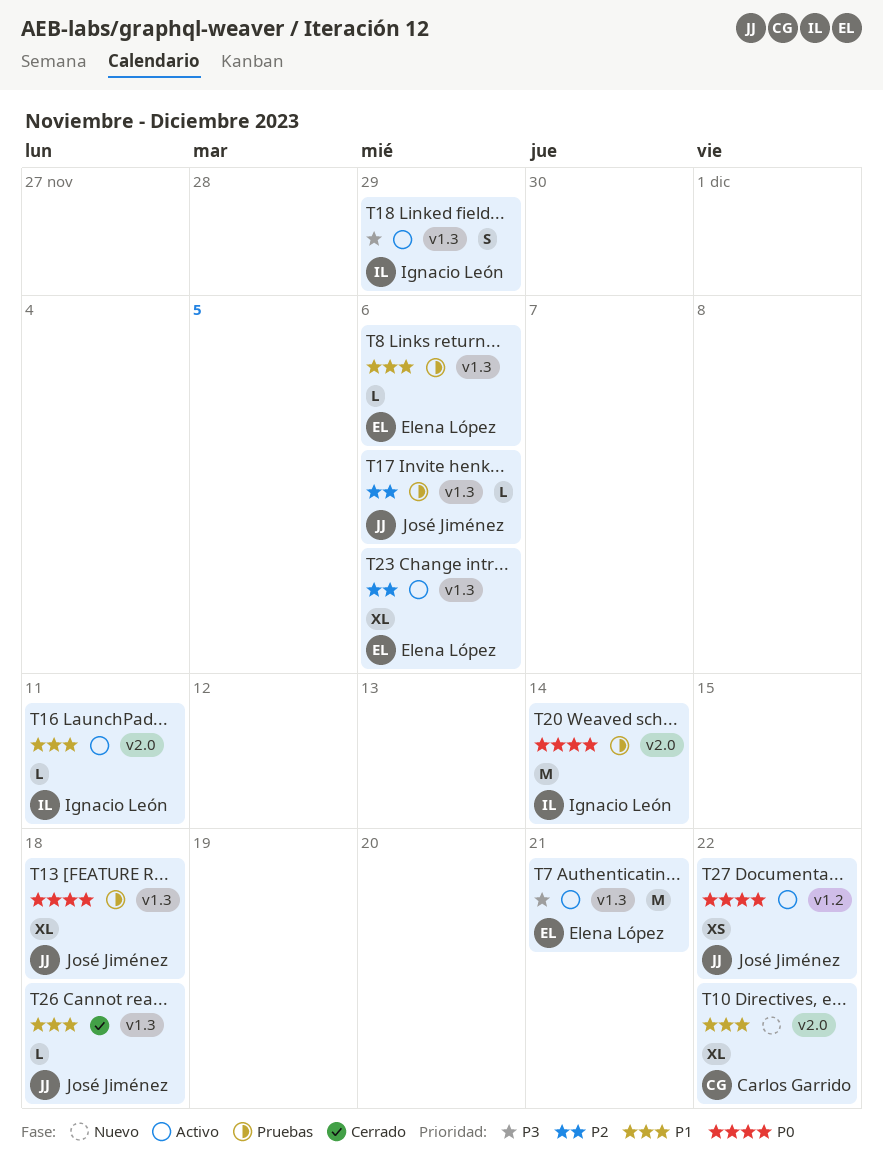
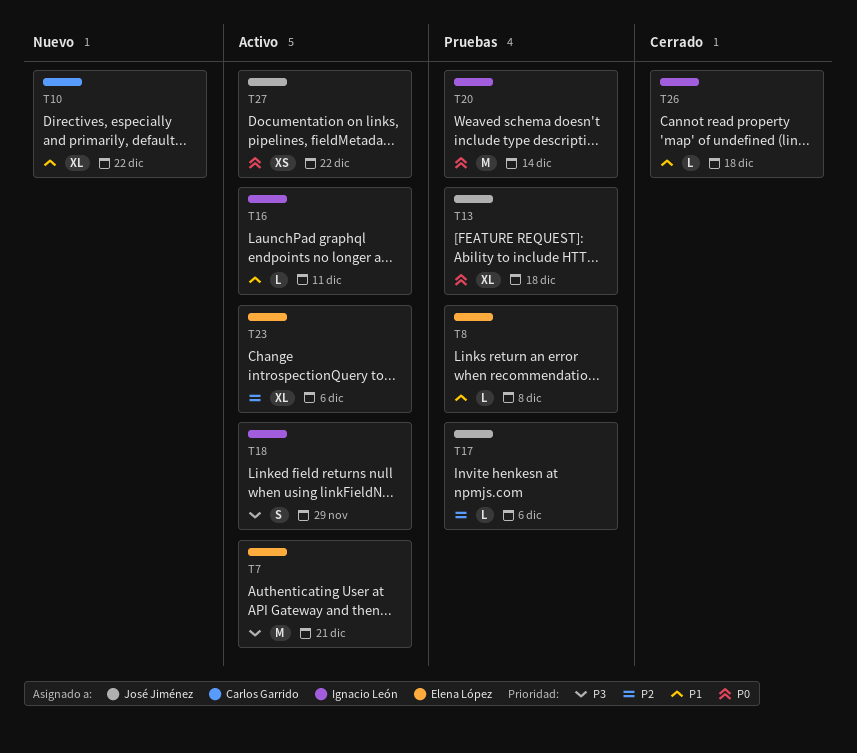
T8, due: Dec 6 -> Dec 8
T26, owner: José Jiménez -> Ignacio León

